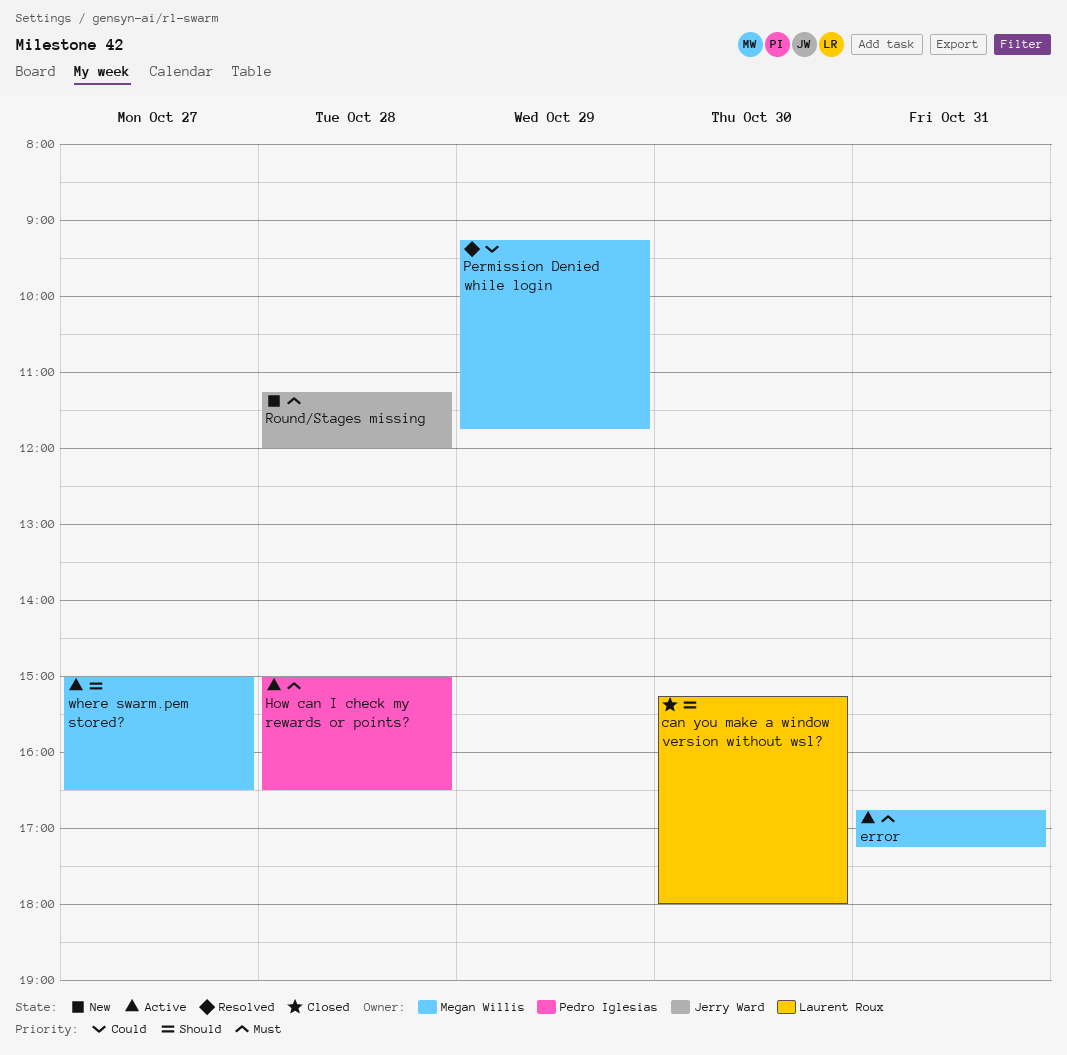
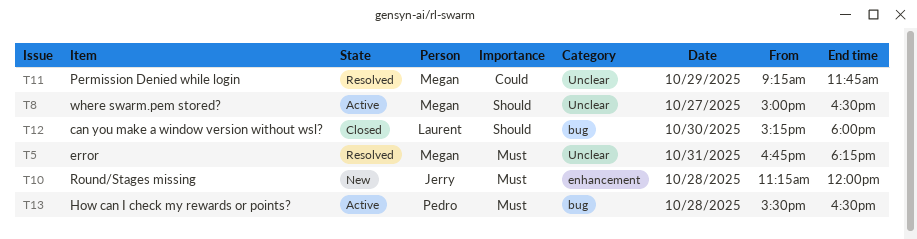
error, status: Active -> Resolved
error, ends: 17:15 -> 18:15
How can I check my rewards or points?, begins: 15:00 -> 15:30

